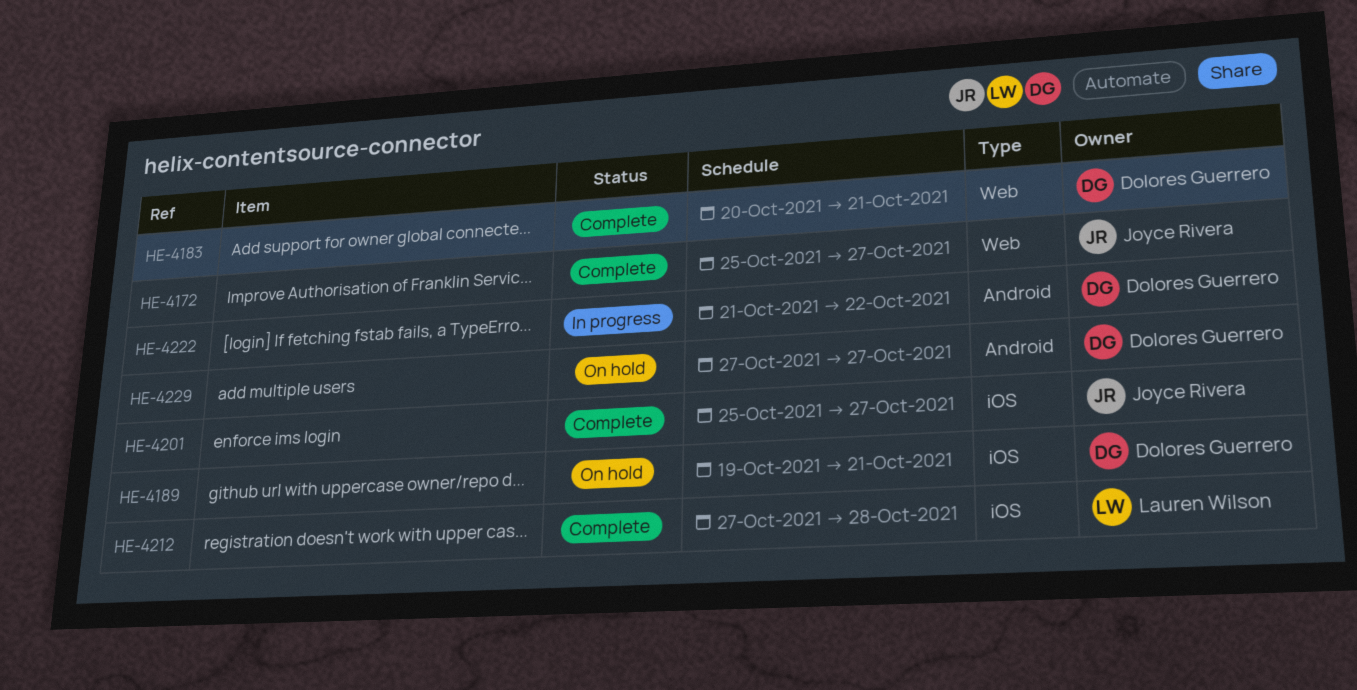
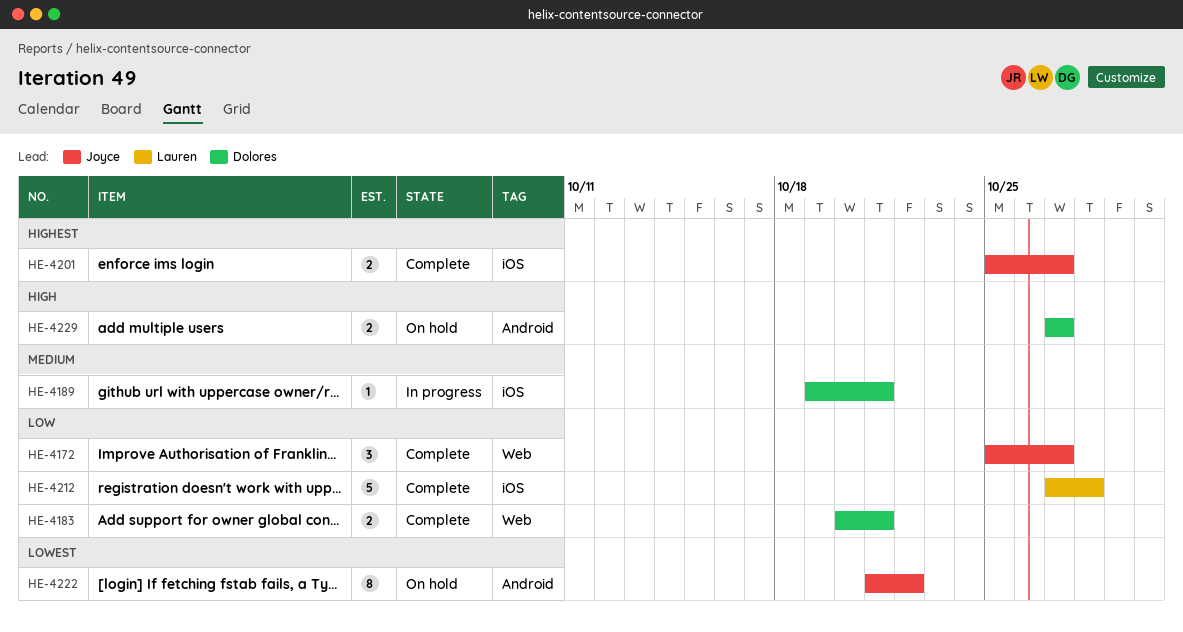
HE-4189, status: On hold -> In progress
HE-4222, status: In progress -> On hold
HE-4222, owner: Dolores Guerrero -> Joyce Rivera

